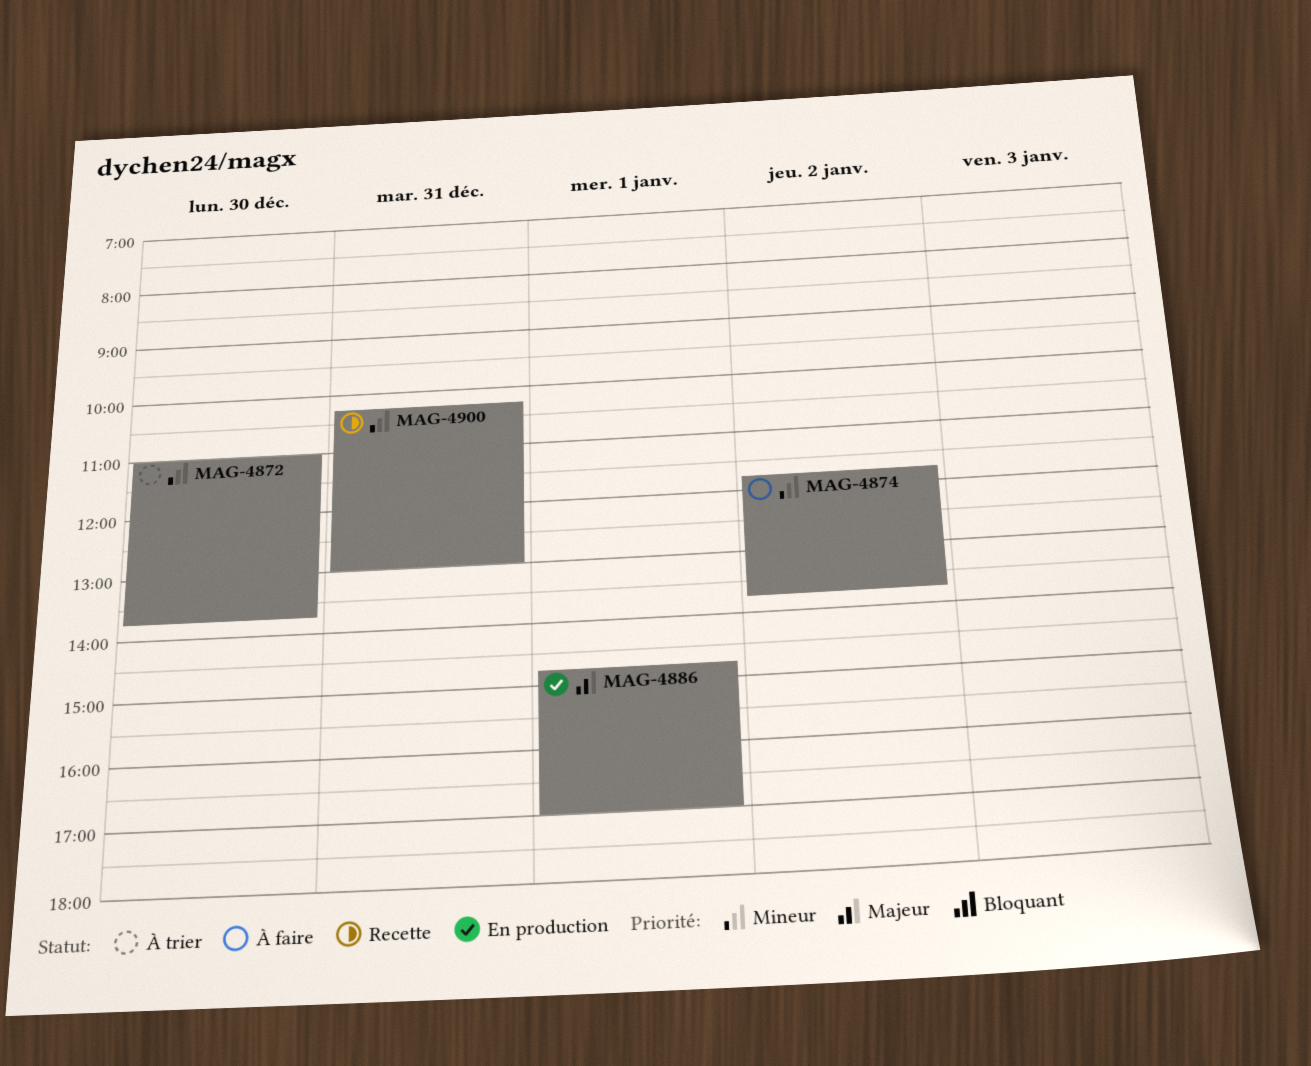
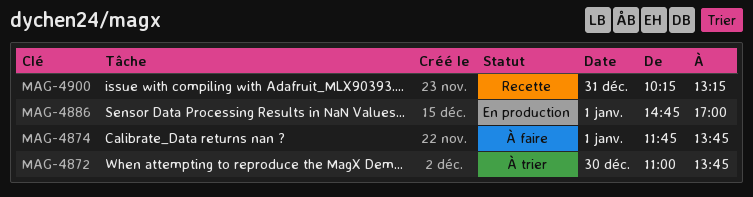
MAG-4874, day: Jan 2 -> Jan 1
MAG-4900, ends: 13:00 -> 13:15

